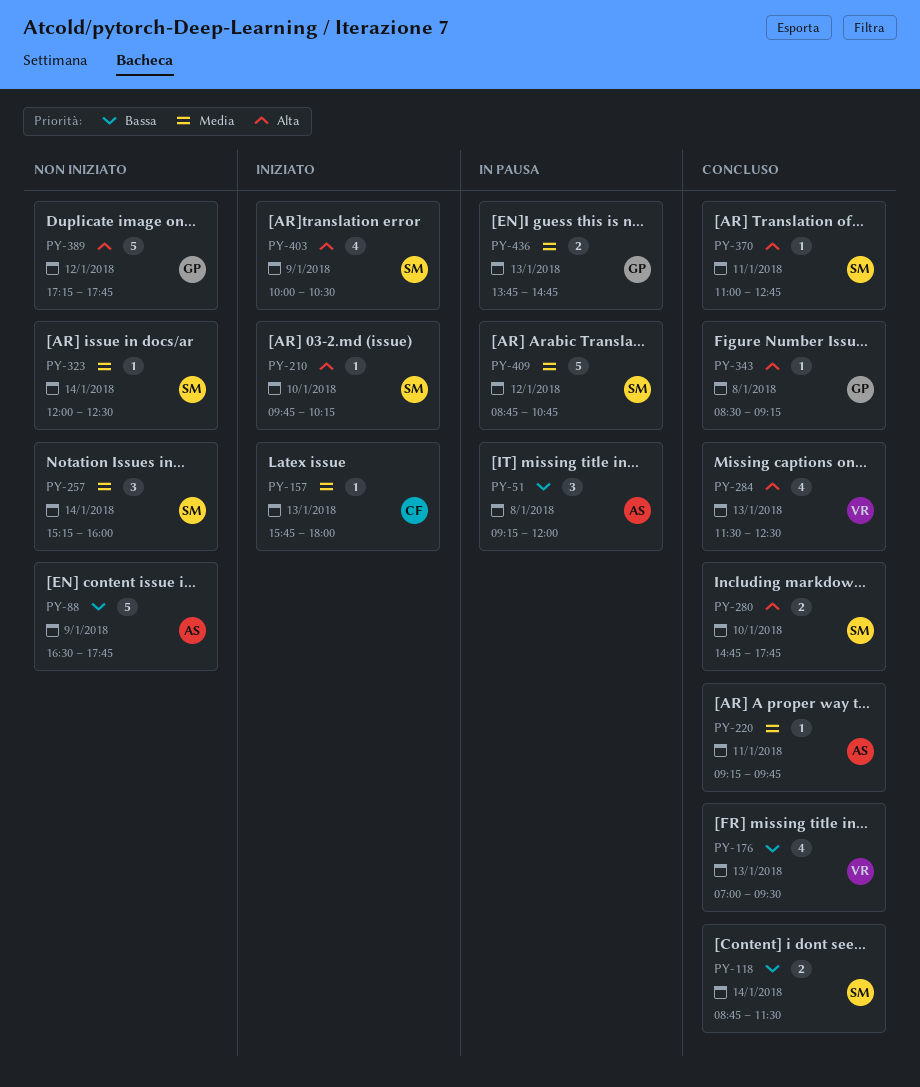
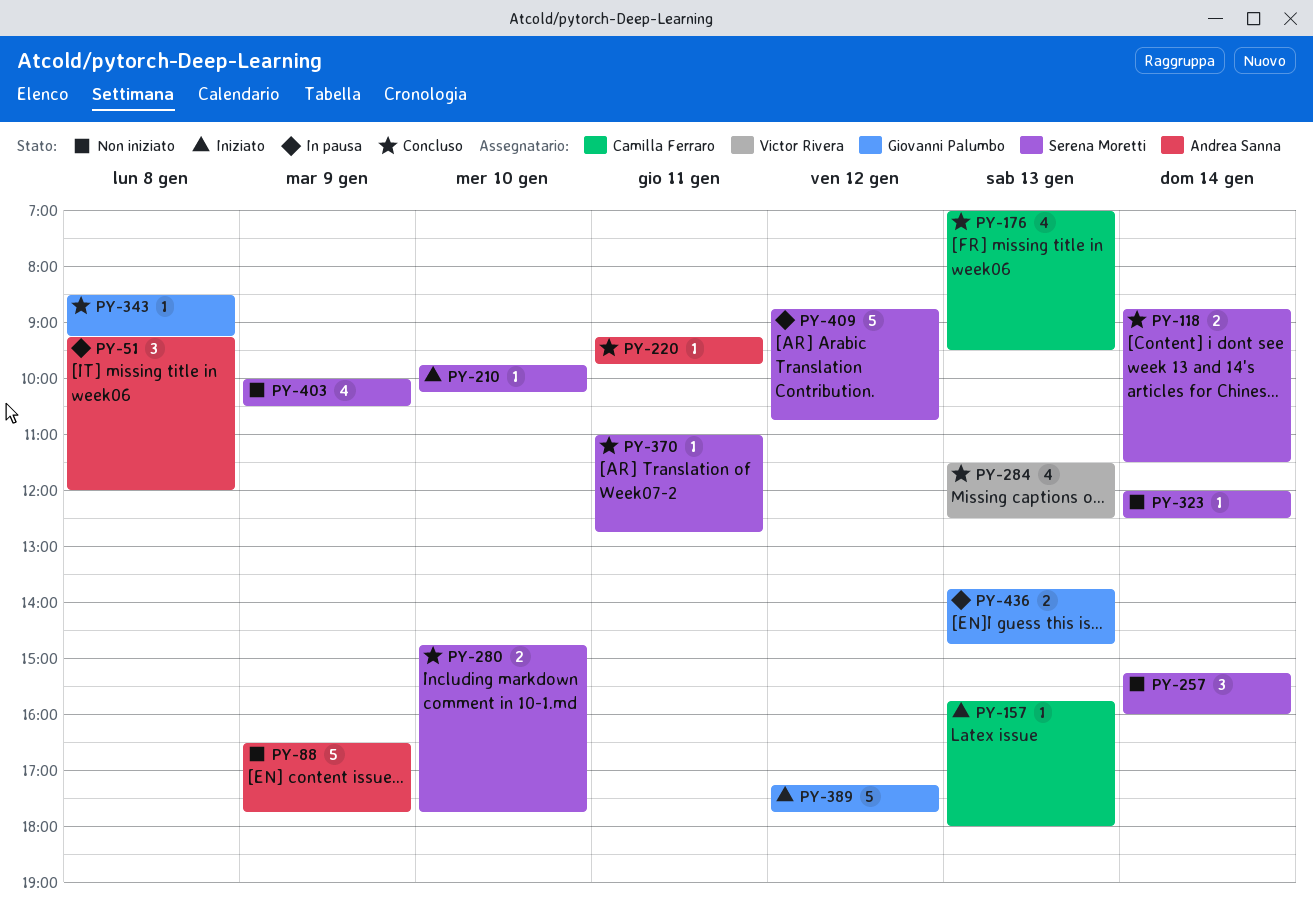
PY-176, owner: Victor Rivera -> Camilla Ferraro
PY-389, status: Non iniziato -> Iniziato
PY-403, status: Iniziato -> Non iniziato

